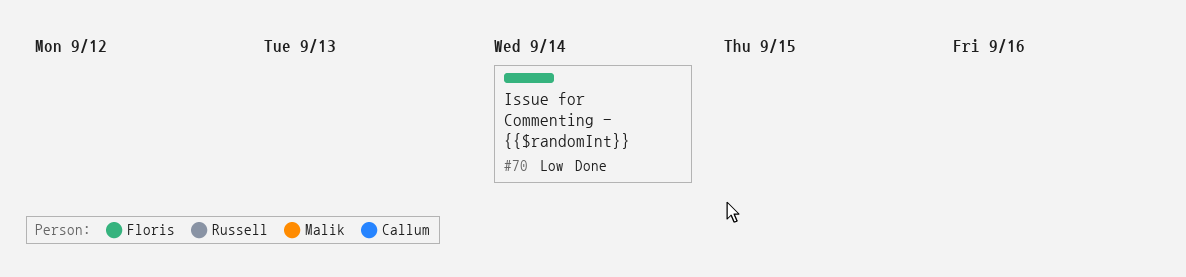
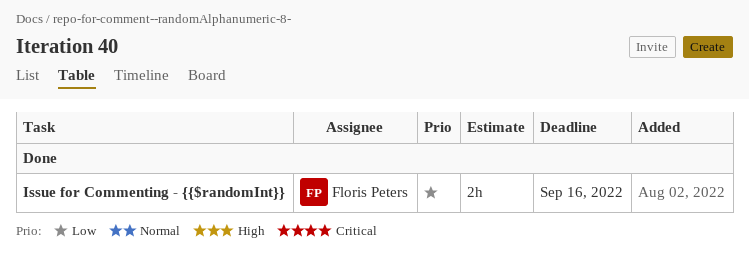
Issue for Commenting - {{$randomInt}}, due: Sep 14 -> Sep 16

